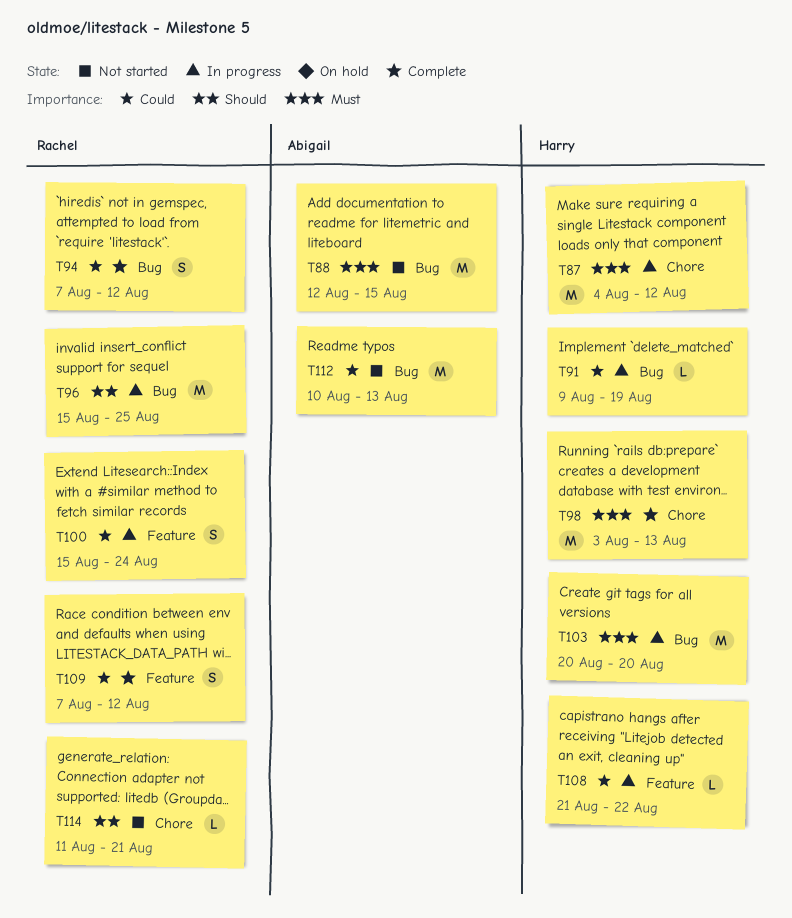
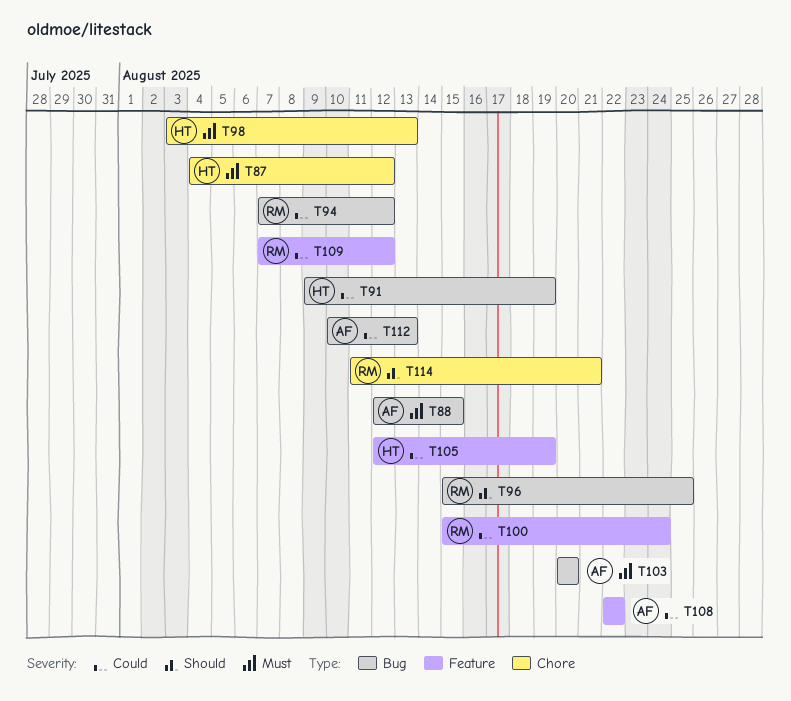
T103, owner: Harry -> Abigail
T105: none -> present
T108, owner: Harry -> Abigail
T108, start: Aug 21 -> Aug 22

